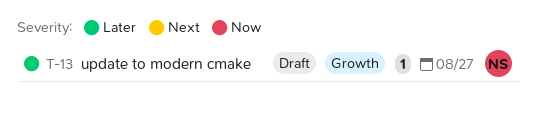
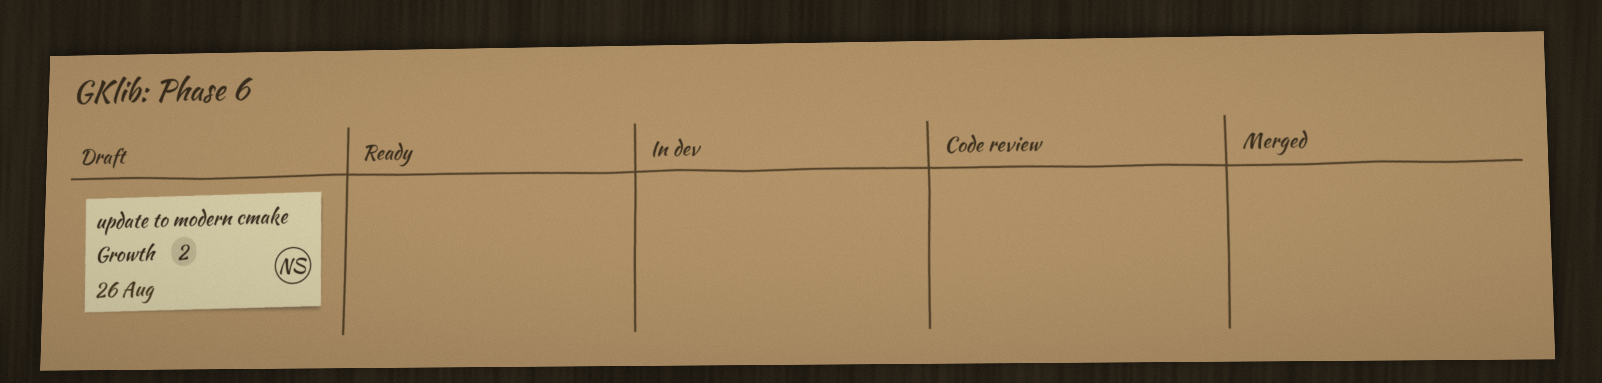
update to modern cmake, estimate: 1 -> 2
update to modern cmake, due: Aug 27 -> Aug 26

